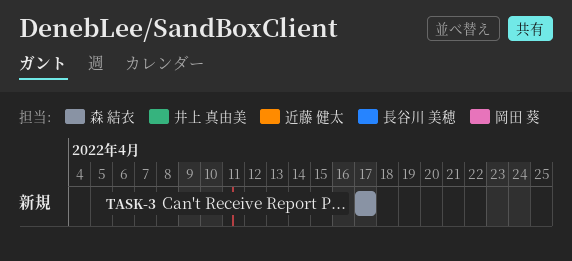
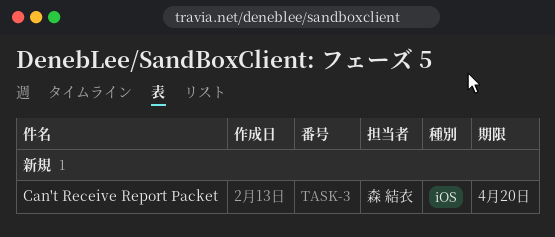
TASK-3, due: Apr 17 -> Apr 20

